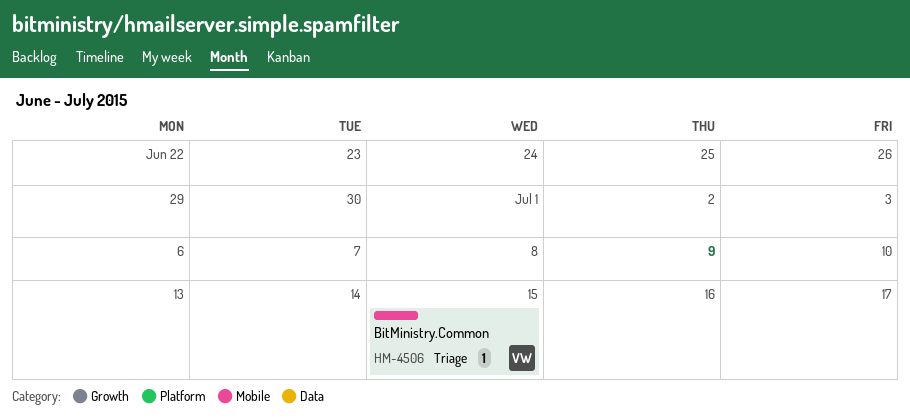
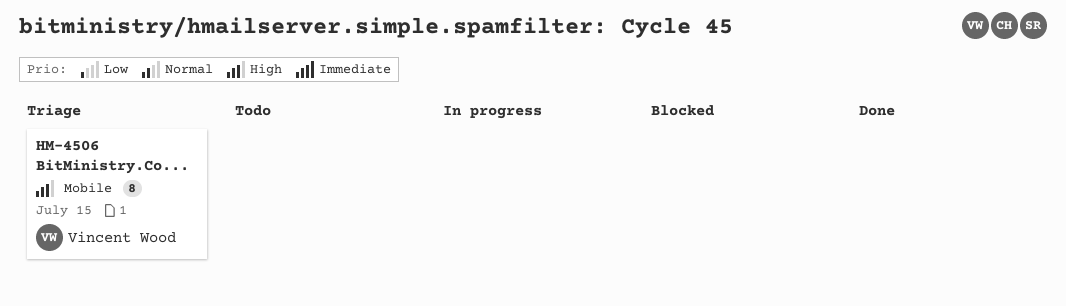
HM-4506, estimate: 1 -> 8

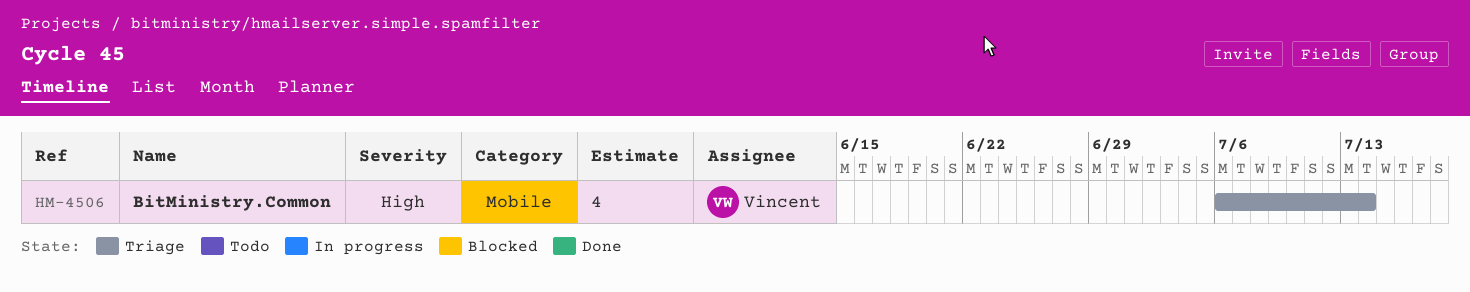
HM-4506, estimate: 8 -> 4
HM-4506, due: Jul 15 -> Jul 14

